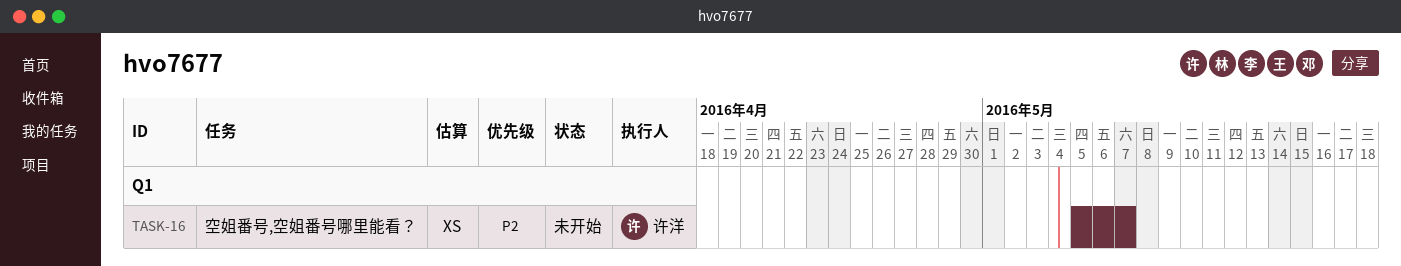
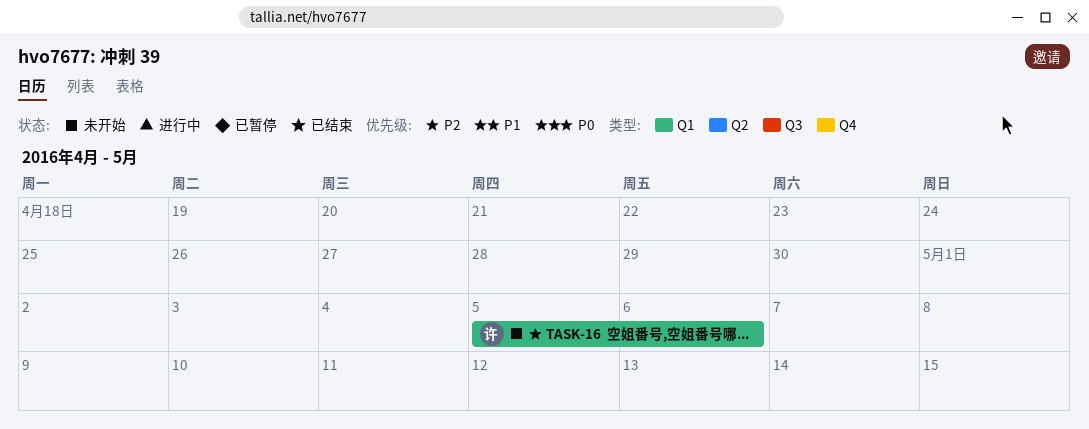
TASK-16, due: May 7 -> May 6

